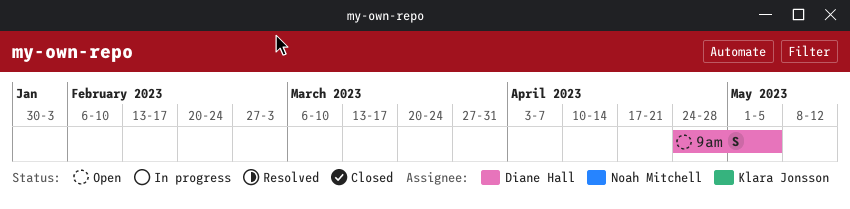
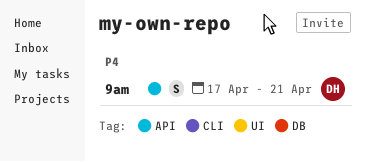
9am, start: Apr 24 -> Apr 17
9am, due: May 5 -> Apr 21

